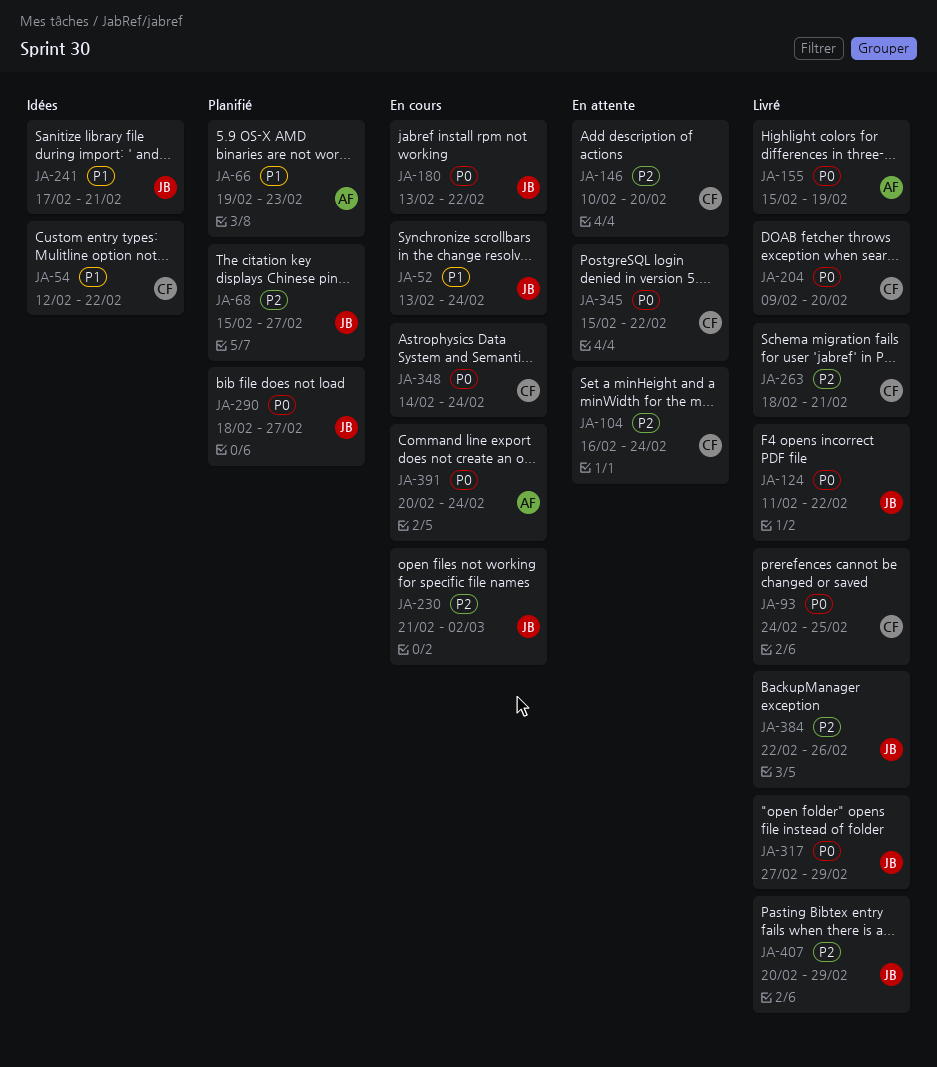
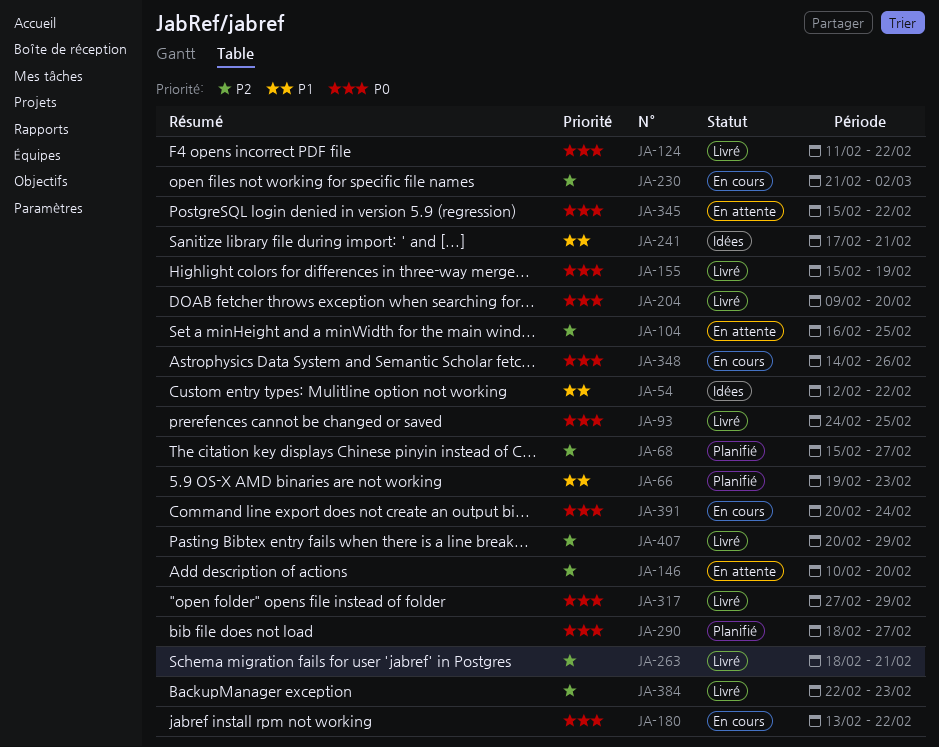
JA-52: present -> none
JA-104, due: Feb 24 -> Feb 25
JA-348, due: Feb 24 -> Feb 26
JA-384, due: Feb 26 -> Feb 23

